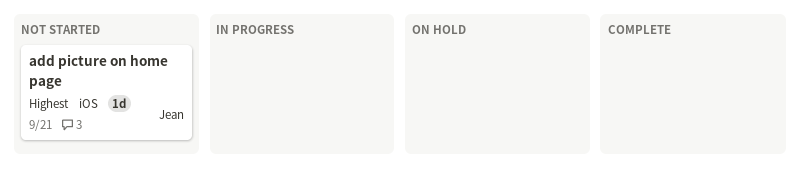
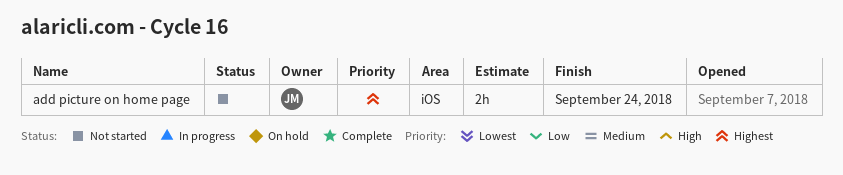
add picture on home page, estimate: 1d -> 2h
add picture on home page, due: Sep 21 -> Sep 24

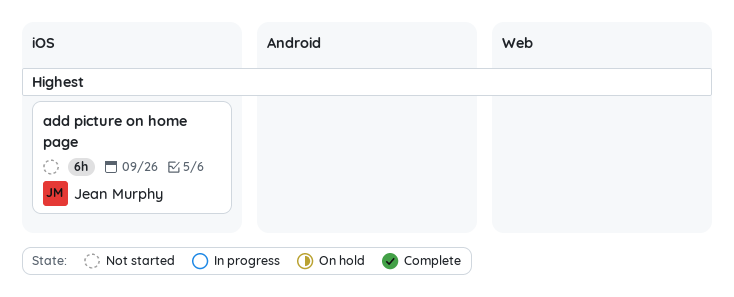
add picture on home page, estimate: 2h -> 6h
add picture on home page, due: Sep 24 -> Sep 26

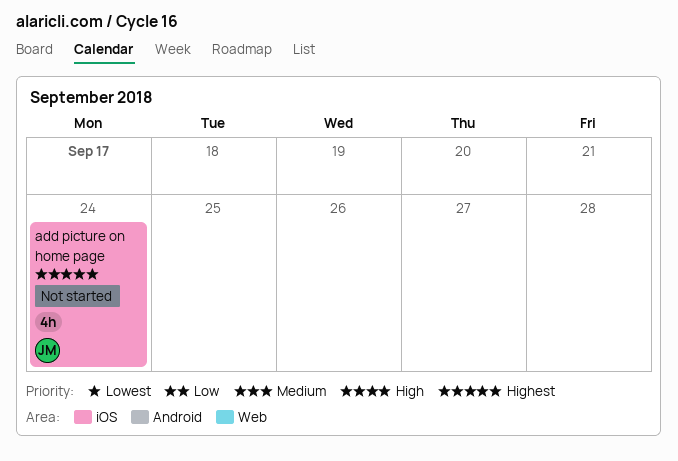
add picture on home page, estimate: 6h -> 4h
add picture on home page, due: Sep 26 -> Sep 24

